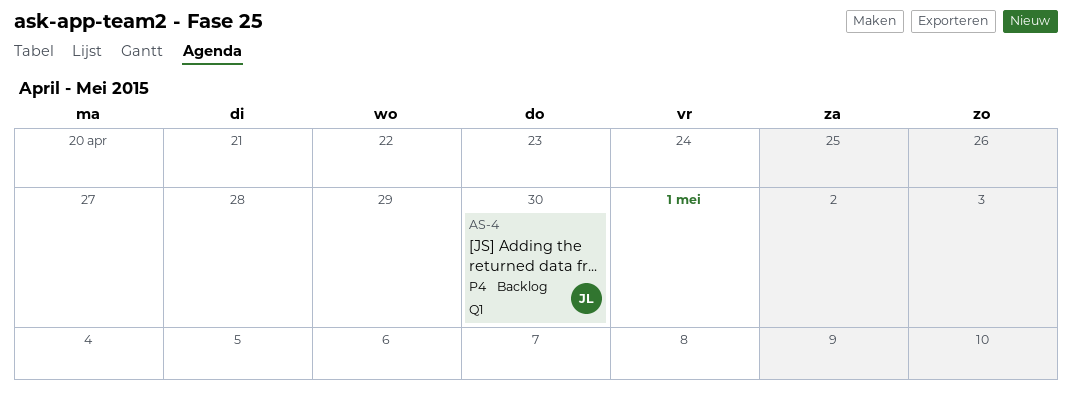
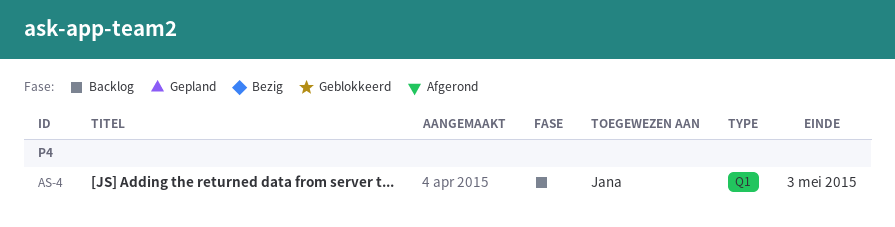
AS-4, due: Apr 30 -> May 3

